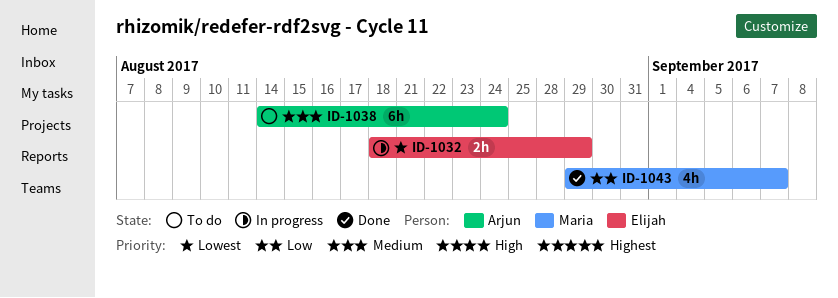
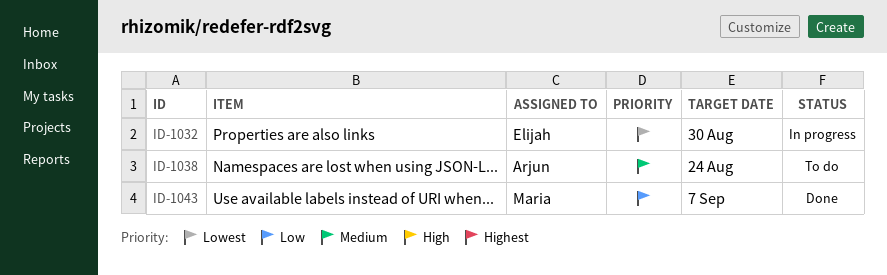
ID-1032, due: Aug 29 -> Aug 30

